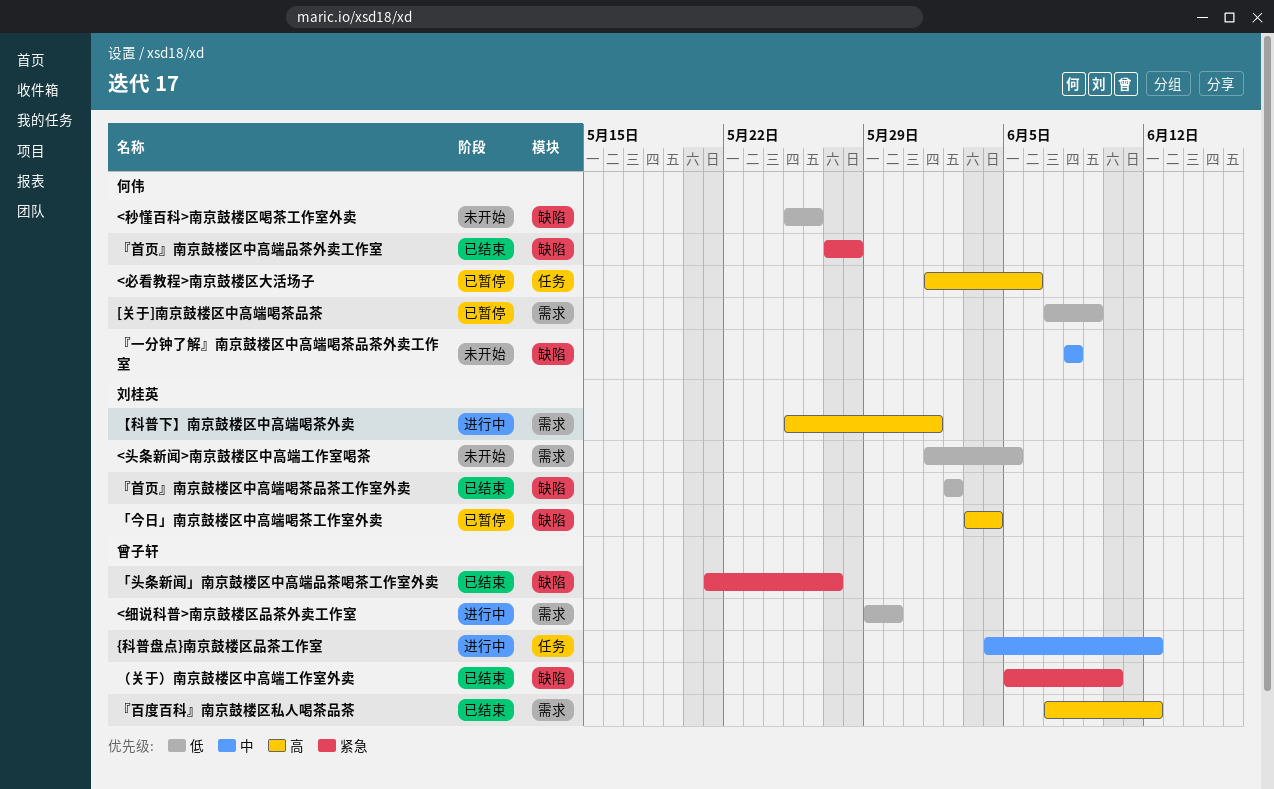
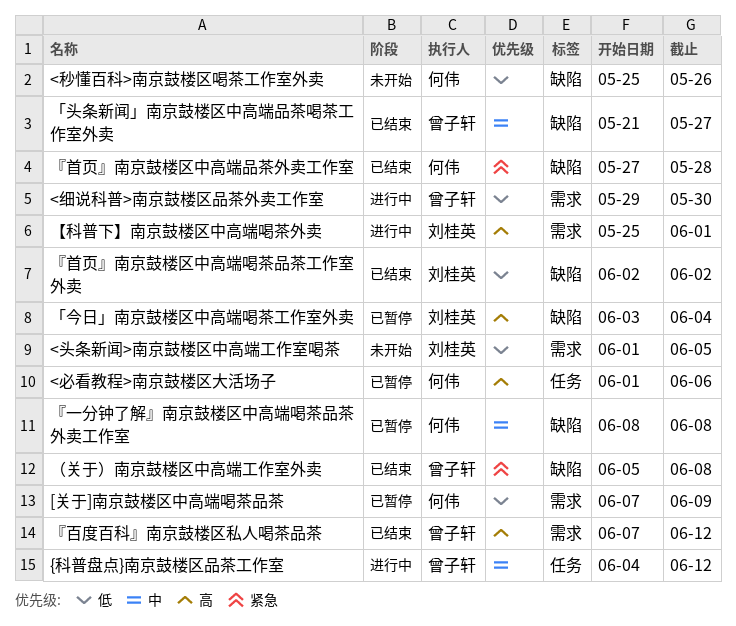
「头条新闻」南京鼓楼区中高端品茶喝茶工作室外卖, priority: 紧急 -> 中
『一分钟了解』南京鼓楼区中高端喝茶品茶外卖工作室, status: 未开始 -> 已暂停
（关于）南京鼓楼区中高端工作室外卖, due: Jun 10 -> Jun 8

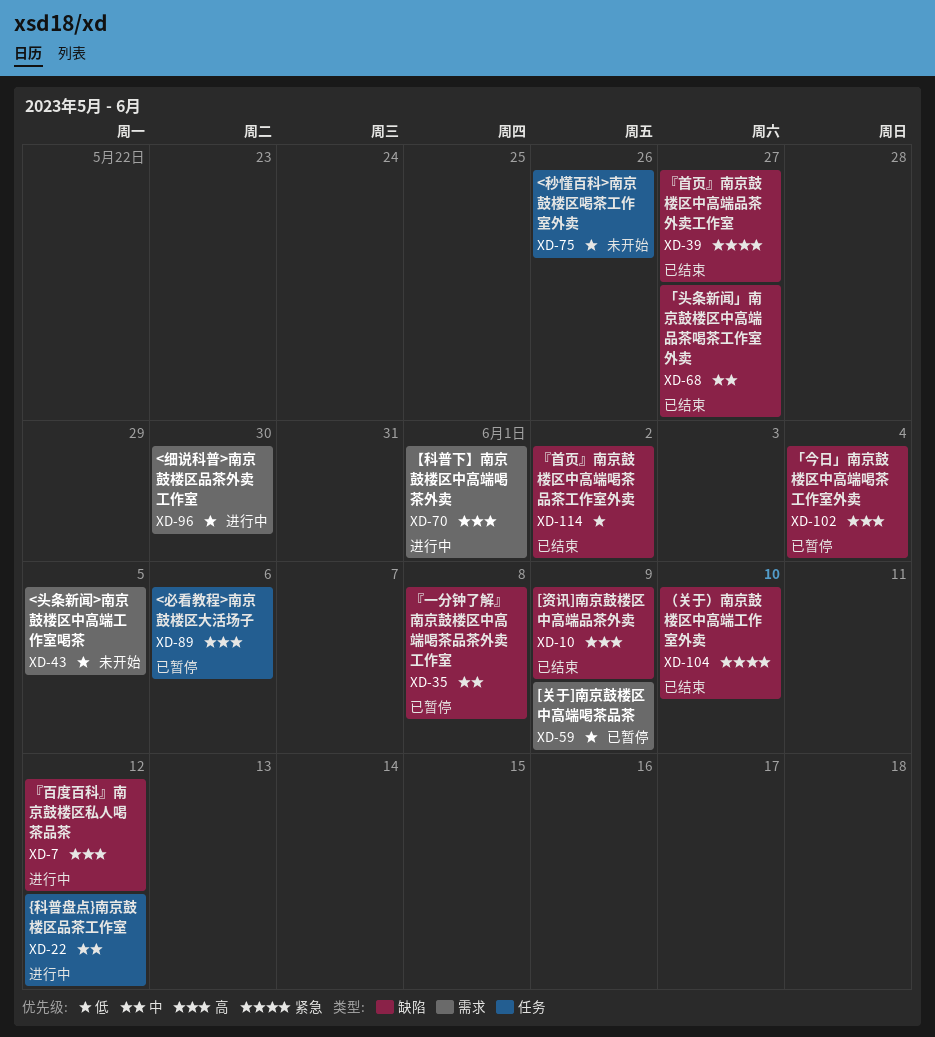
<秒懂百科>南京鼓楼区喝茶工作室外卖, label: 缺陷 -> 任务
[资讯]南京鼓楼区中高端品茶外卖: none -> present
『百度百科』南京鼓楼区私人喝茶品茶, status: 已结束 -> 进行中
『百度百科』南京鼓楼区私人喝茶品茶, label: 需求 -> 缺陷
『首页』南京鼓楼区中高端品茶外卖工作室, due: May 28 -> May 27
（关于）南京鼓楼区中高端工作室外卖, due: Jun 8 -> Jun 10

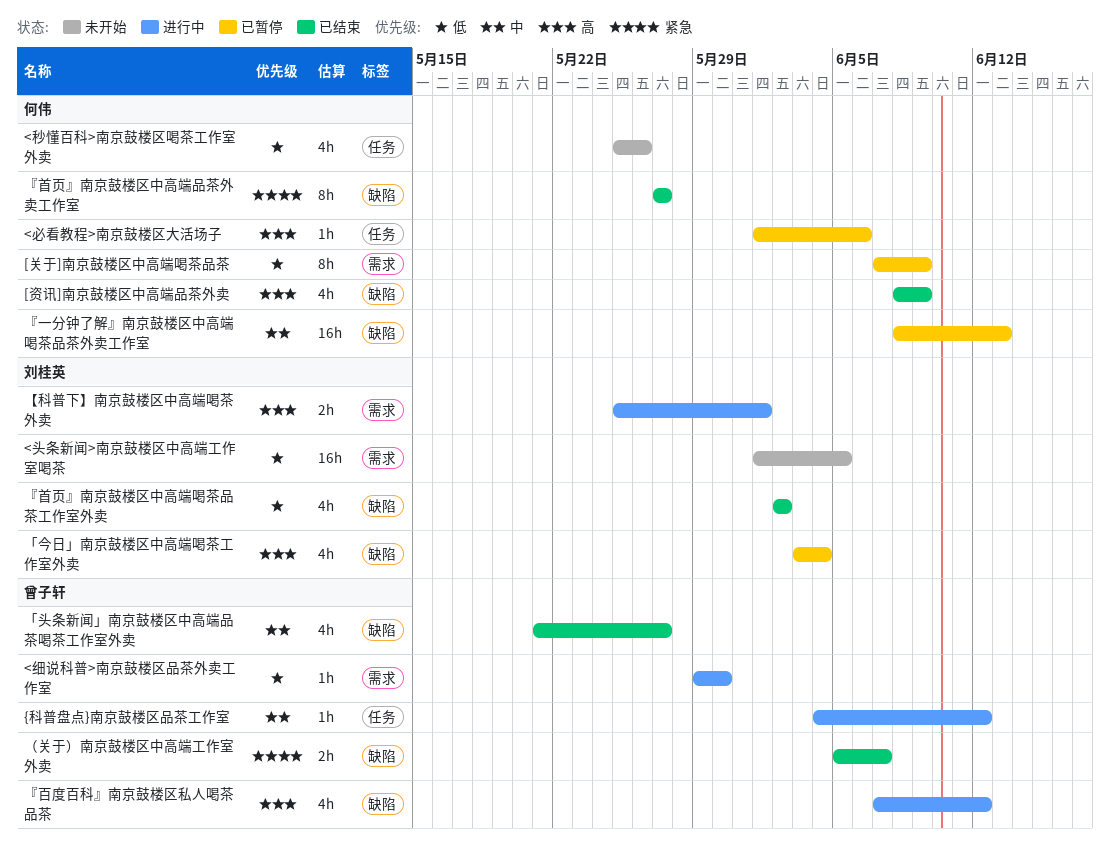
『一分钟了解』南京鼓楼区中高端喝茶品茶外卖工作室, due: Jun 8 -> Jun 13
（关于）南京鼓楼区中高端工作室外卖, due: Jun 10 -> Jun 7

